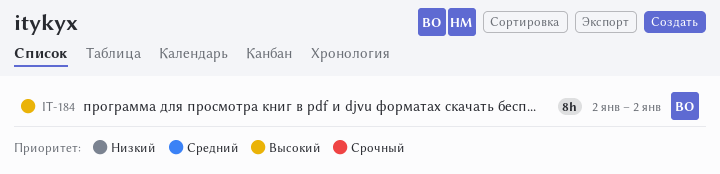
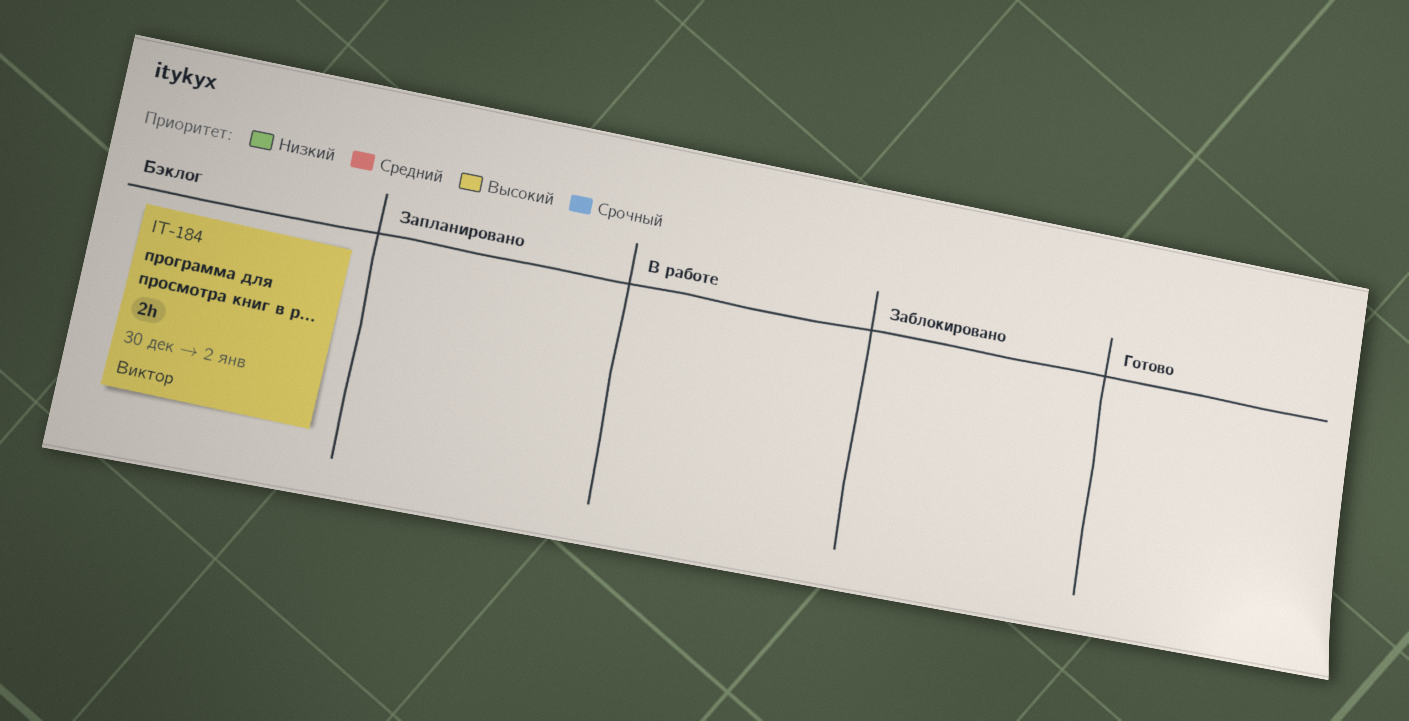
IT-184, estimate: 8h -> 2h
IT-184, start: Jan 2 -> Dec 30

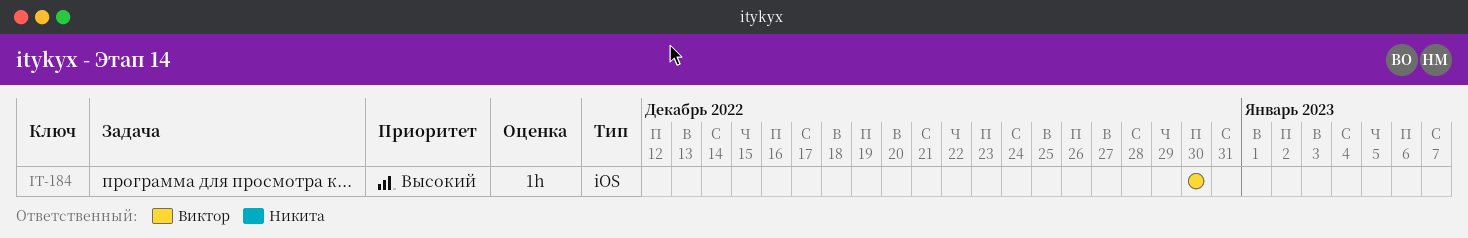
IT-184, estimate: 2h -> 1h
IT-184, due: Jan 2 -> Dec 30

